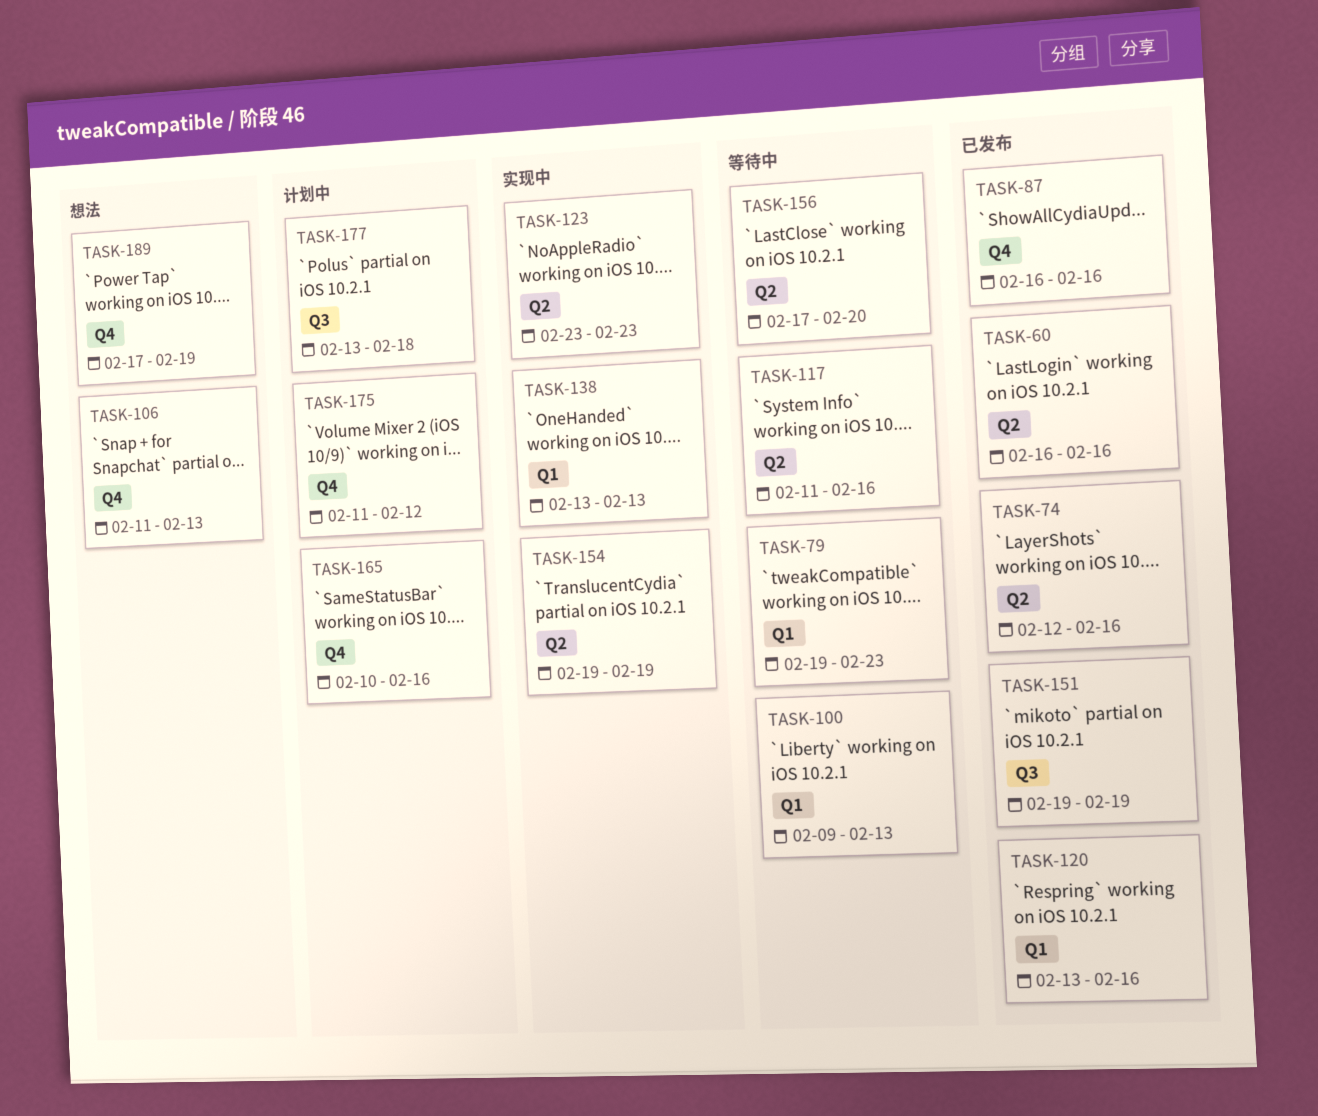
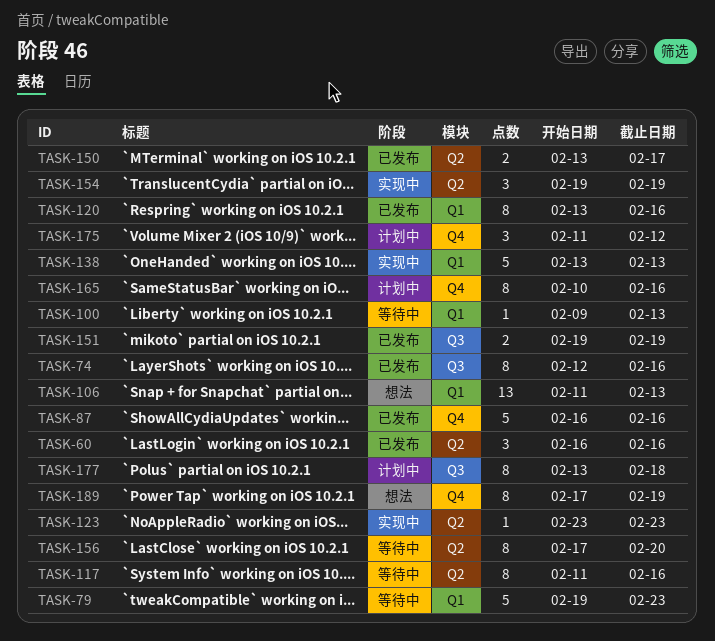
TASK-74, label: Q2 -> Q3
TASK-106, label: Q4 -> Q1
TASK-150: none -> present

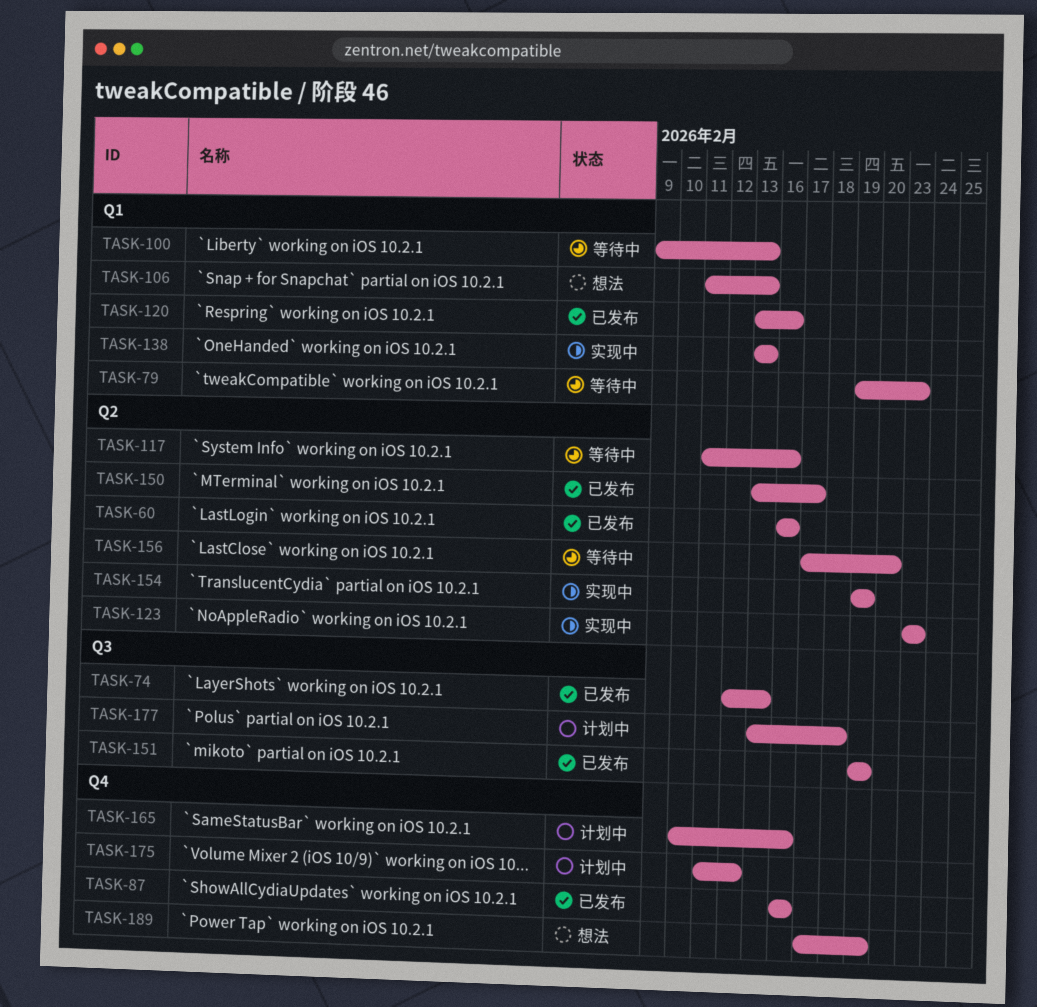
TASK-74, due: Feb 16 -> Feb 13

